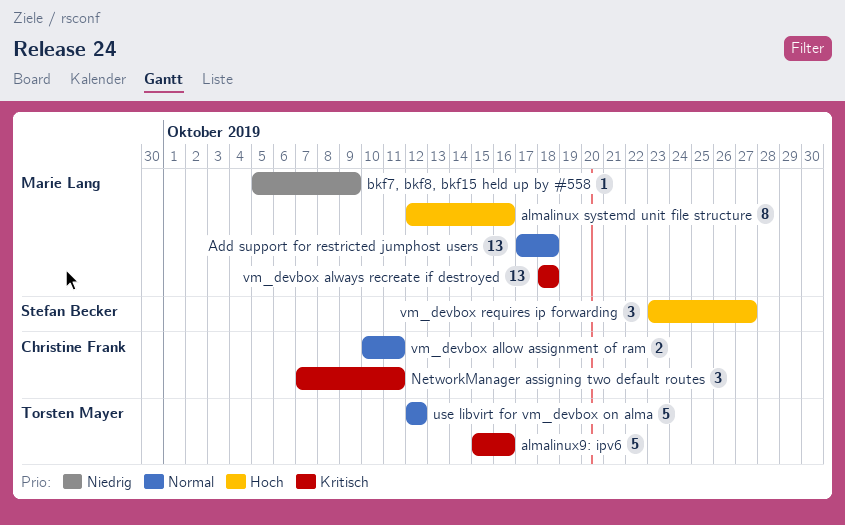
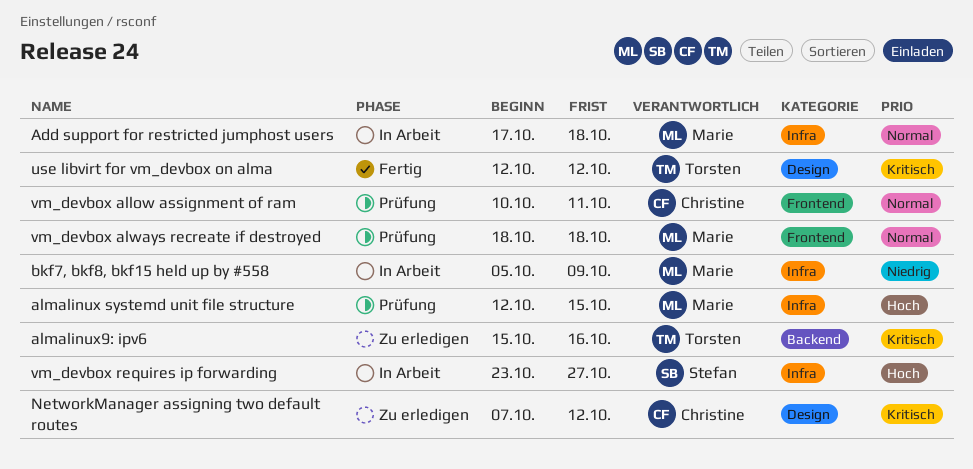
almalinux systemd unit file structure, due: Oct 16 -> Oct 15
NetworkManager assigning two default routes, due: Oct 11 -> Oct 12
use libvirt for vm_devbox on alma, priority: Normal -> Kritisch
vm_devbox always recreate if destroyed, priority: Kritisch -> Normal

